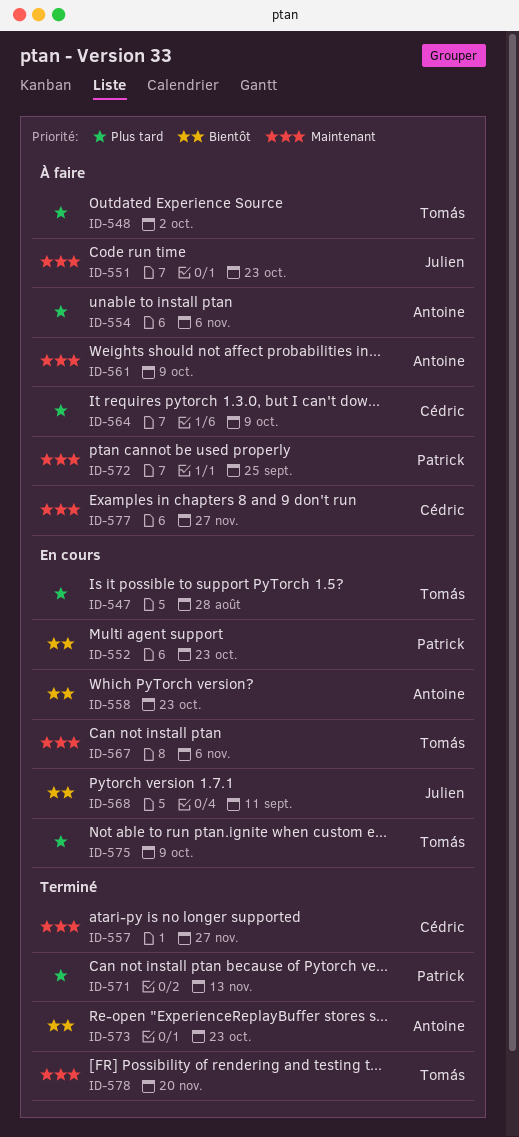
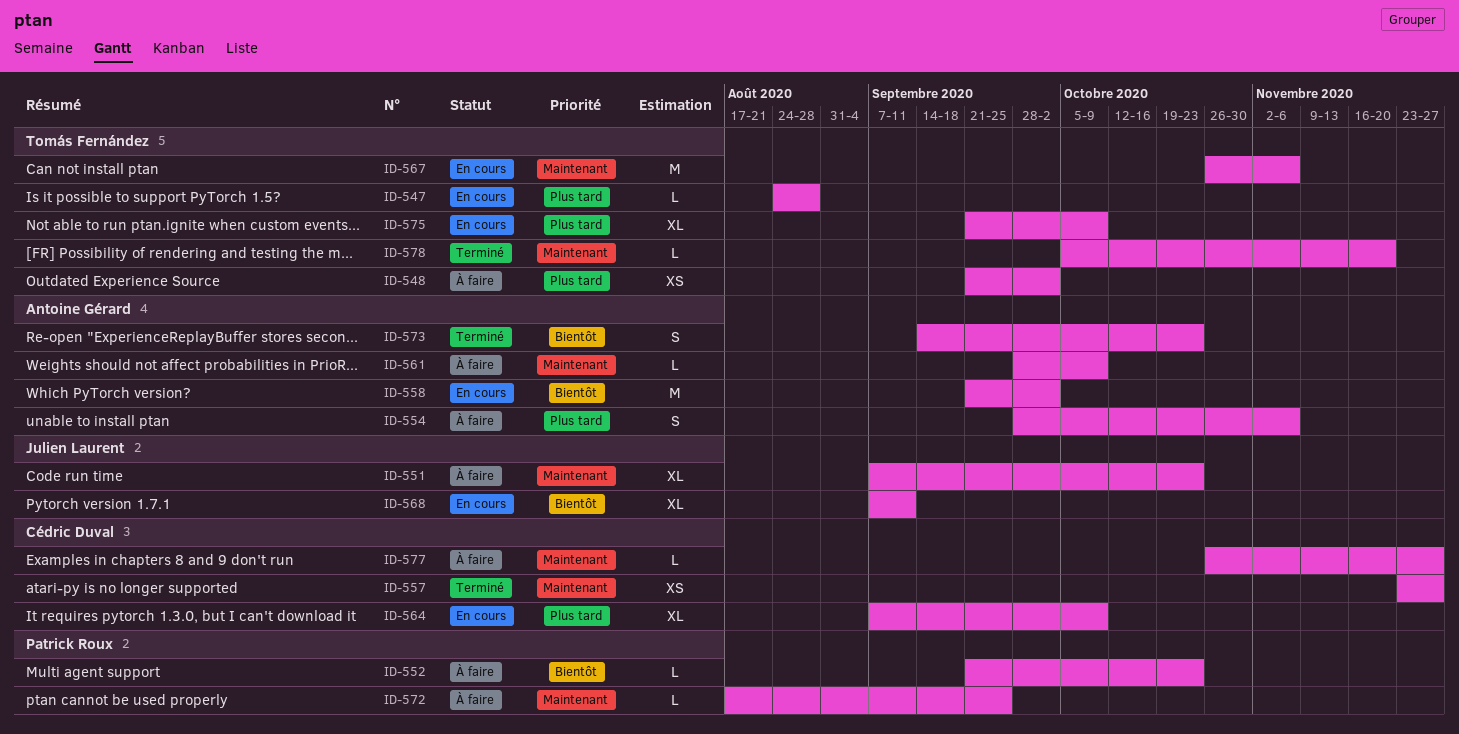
ID-552, status: En cours -> À faire
ID-558, due: Oct 23 -> Oct 2
ID-564, status: À faire -> En cours
ID-571: present -> none

